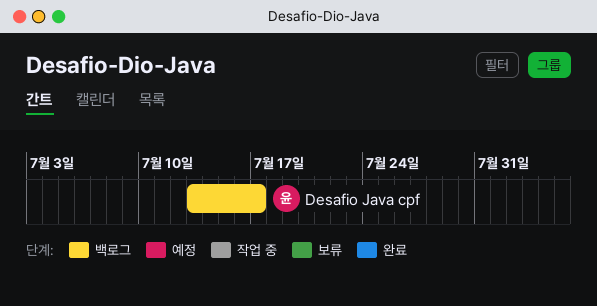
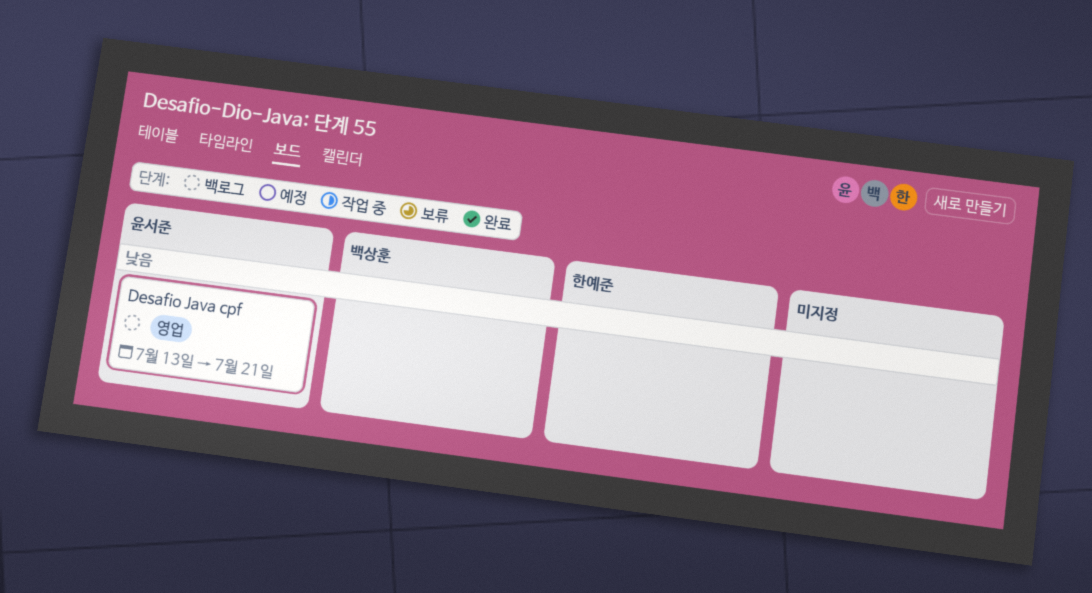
Desafio Java cpf, due: Jul 17 -> Jul 21

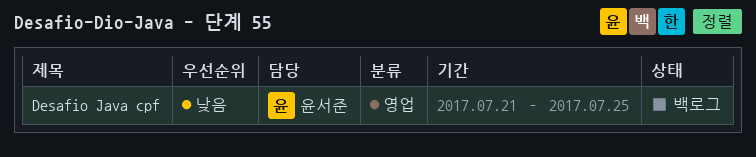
Desafio Java cpf, start: Jul 13 -> Jul 21
Desafio Java cpf, due: Jul 21 -> Jul 25

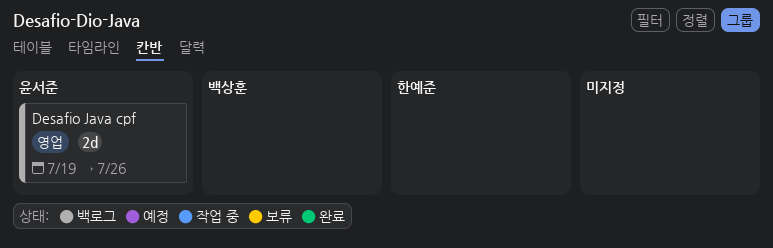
Desafio Java cpf, start: Jul 21 -> Jul 19
Desafio Java cpf, due: Jul 25 -> Jul 26

